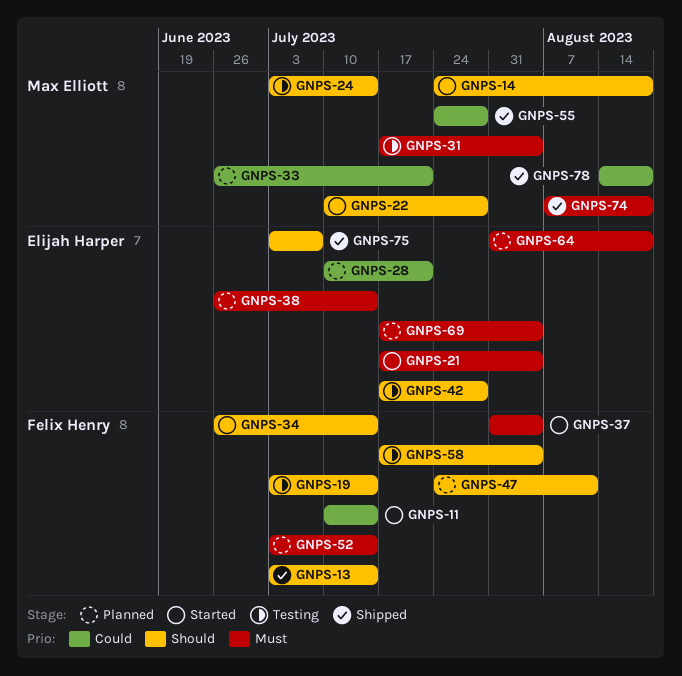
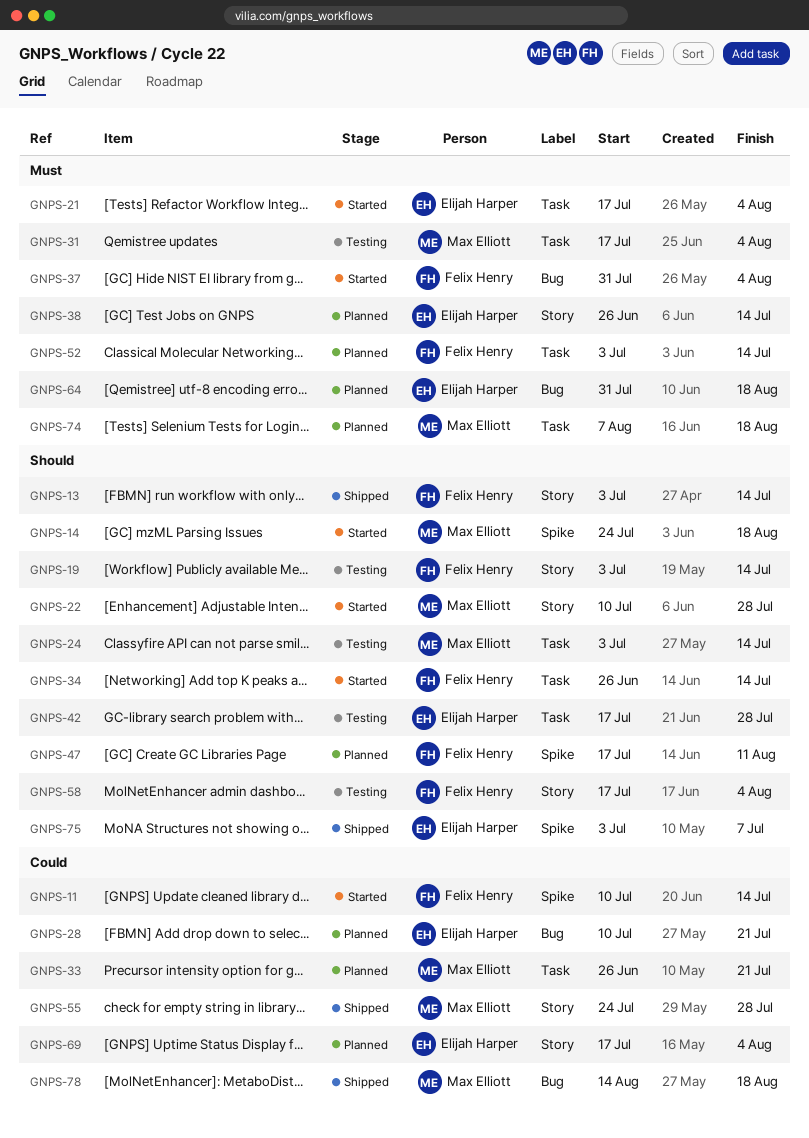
GNPS-47, start: Jul 24 -> Jul 17
GNPS-69, priority: Must -> Could
GNPS-74, status: Shipped -> Planned

